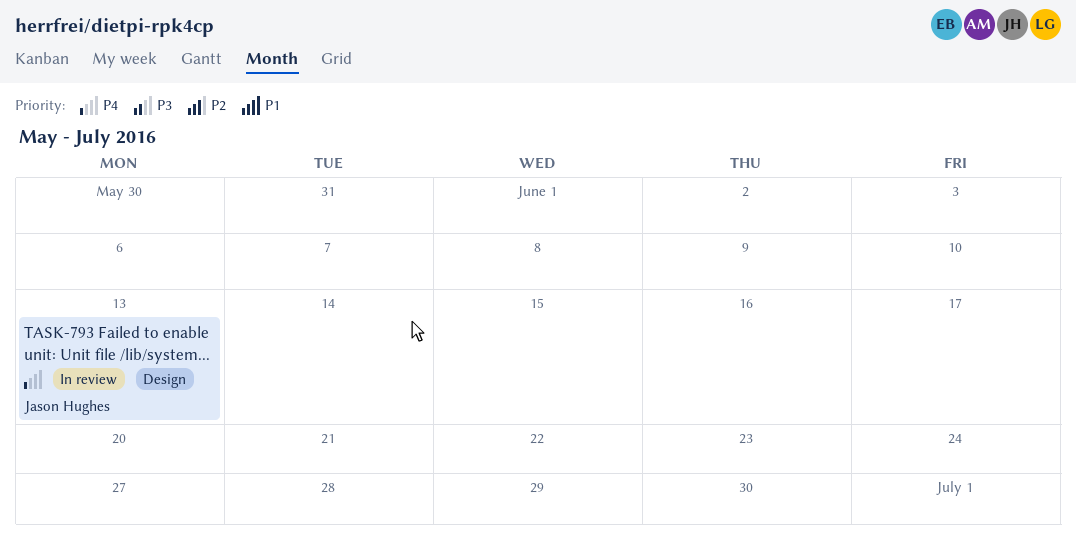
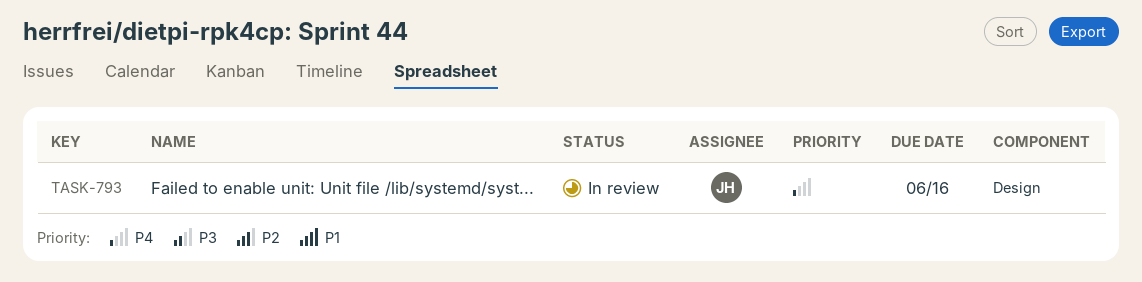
TASK-793, due: Jun 13 -> Jun 16

